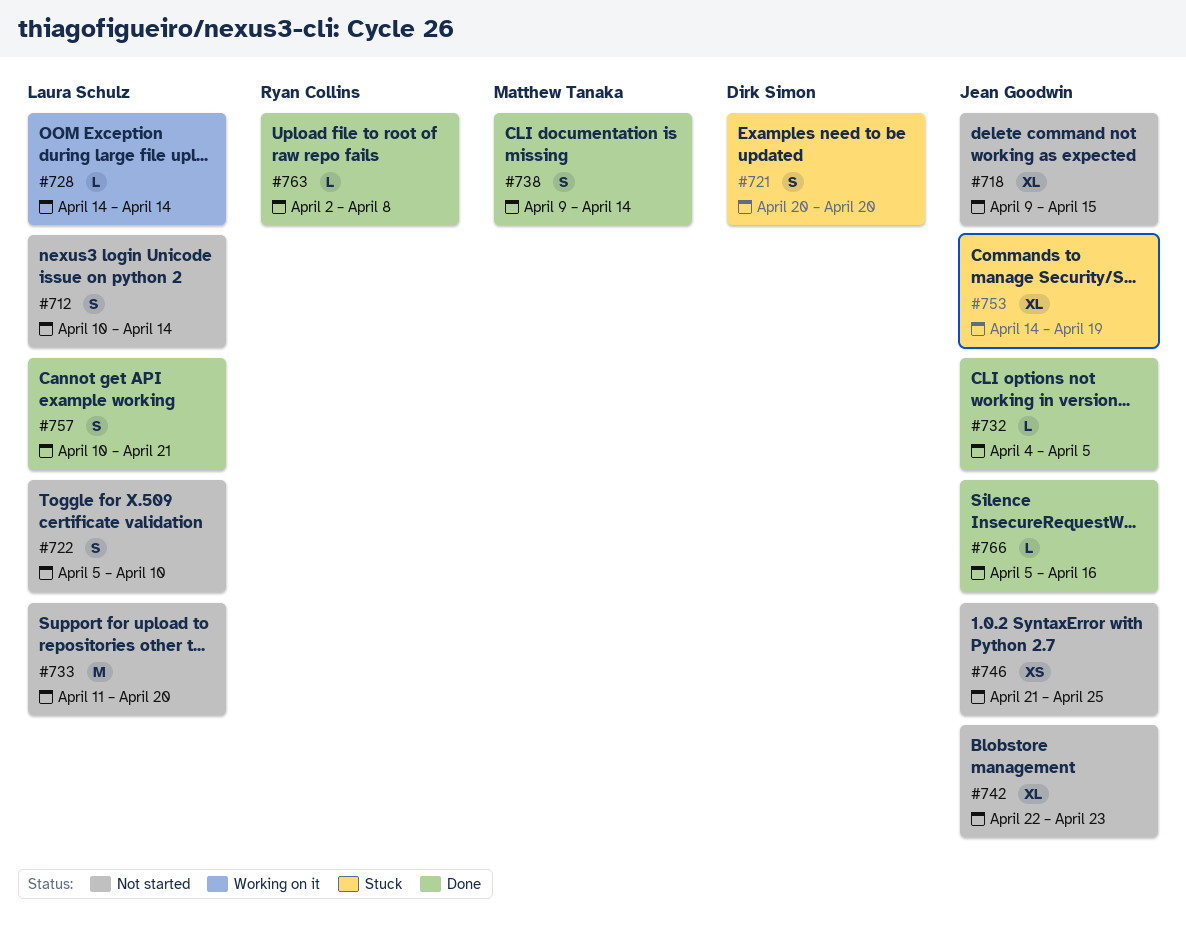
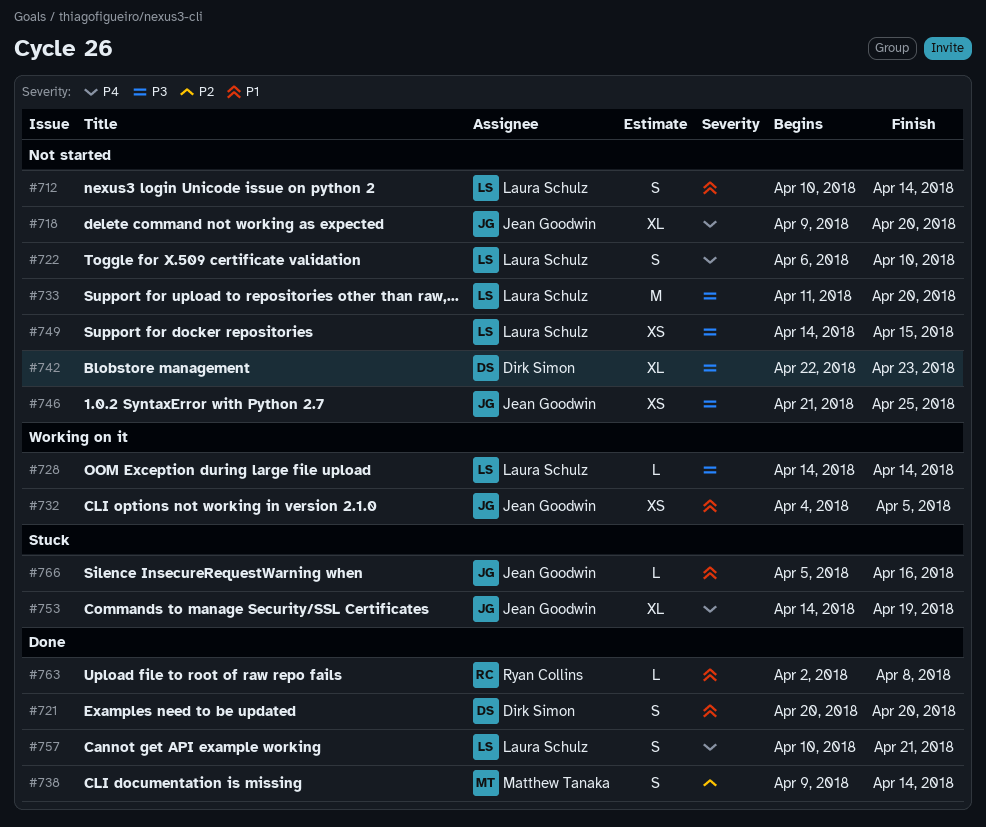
#718, due: Apr 15 -> Apr 20
#721, status: Stuck -> Done
#722, start: Apr 5 -> Apr 6
#732, status: Done -> Working on it
#732, estimate: L -> XS
#742, owner: Jean Goodwin -> Dirk Simon
#749: none -> present
#766, status: Done -> Stuck

